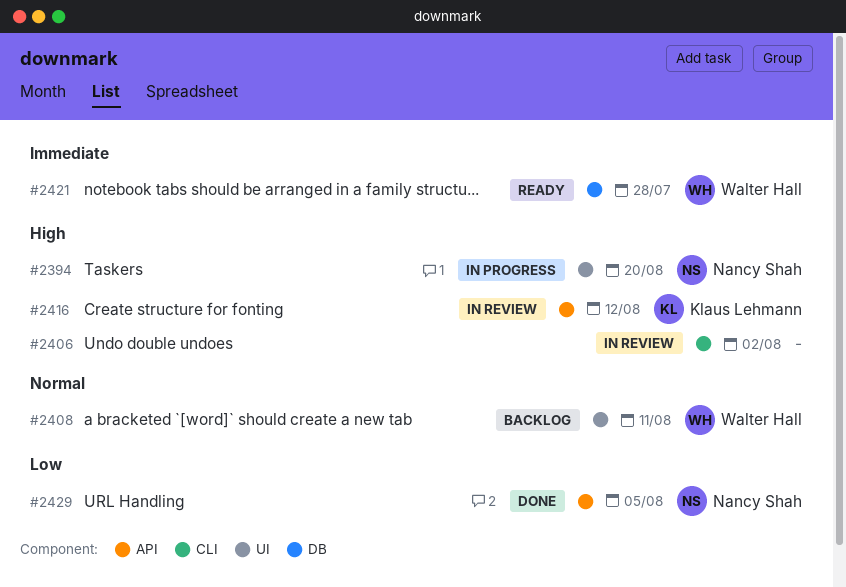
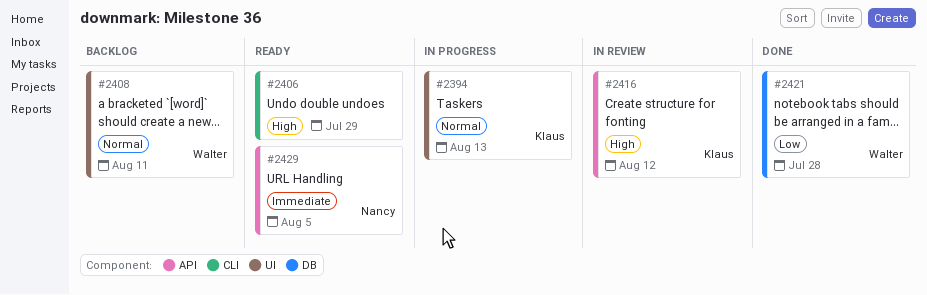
#2394, owner: Nancy Shah -> Klaus Lehmann
#2394, priority: High -> Normal
#2394, due: Aug 20 -> Aug 13
#2406, status: In review -> Ready
#2406, due: Aug 2 -> Jul 29
#2421, status: Ready -> Done
#2421, priority: Immediate -> Low
#2429, status: Done -> Ready
#2429, priority: Low -> Immediate

